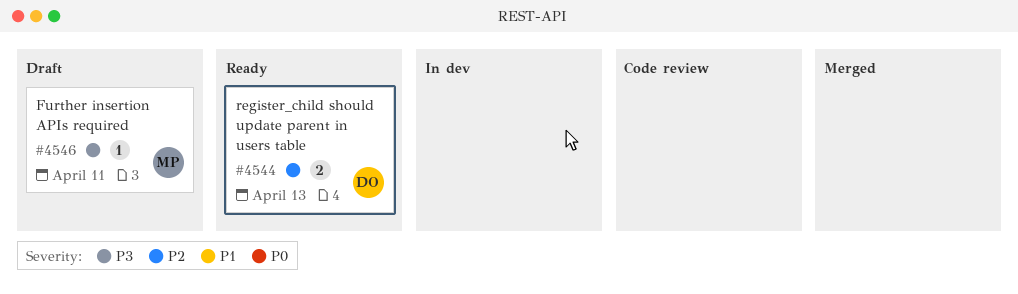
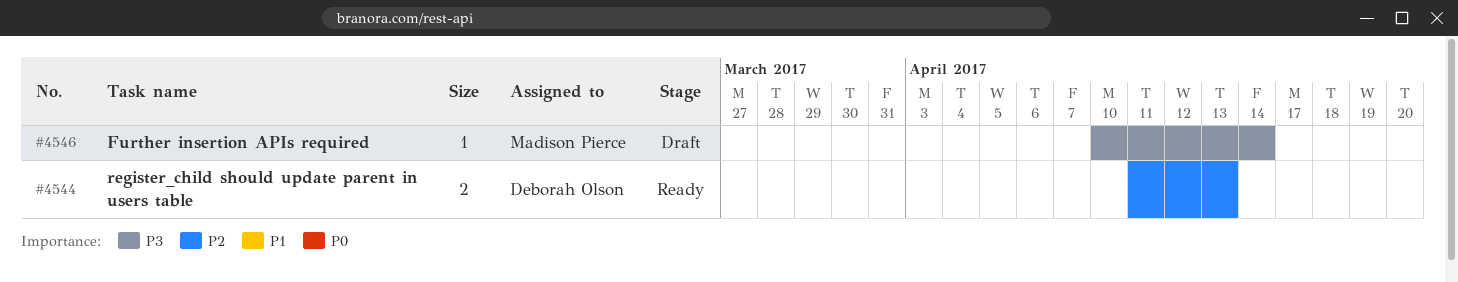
#4546, due: Apr 11 -> Apr 14

